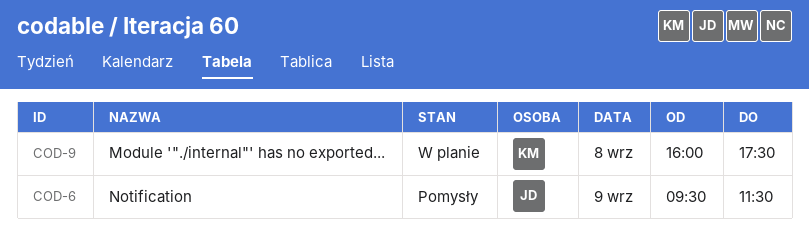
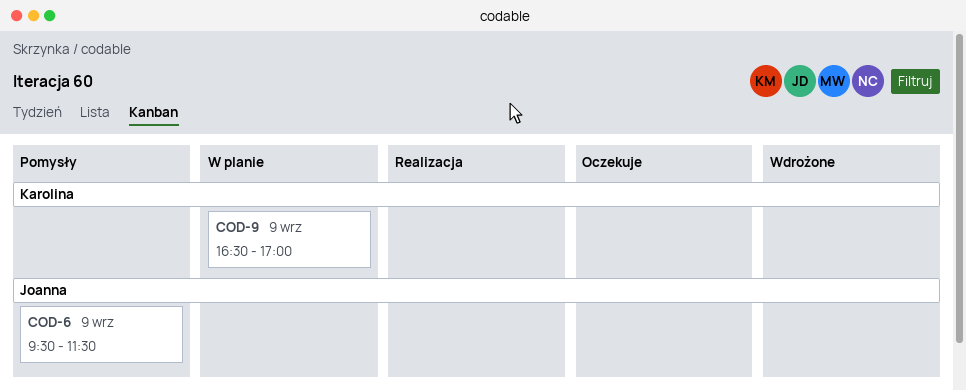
COD-9, day: Sep 8 -> Sep 9
COD-9, begins: 16:00 -> 16:30
COD-9, ends: 17:30 -> 17:00

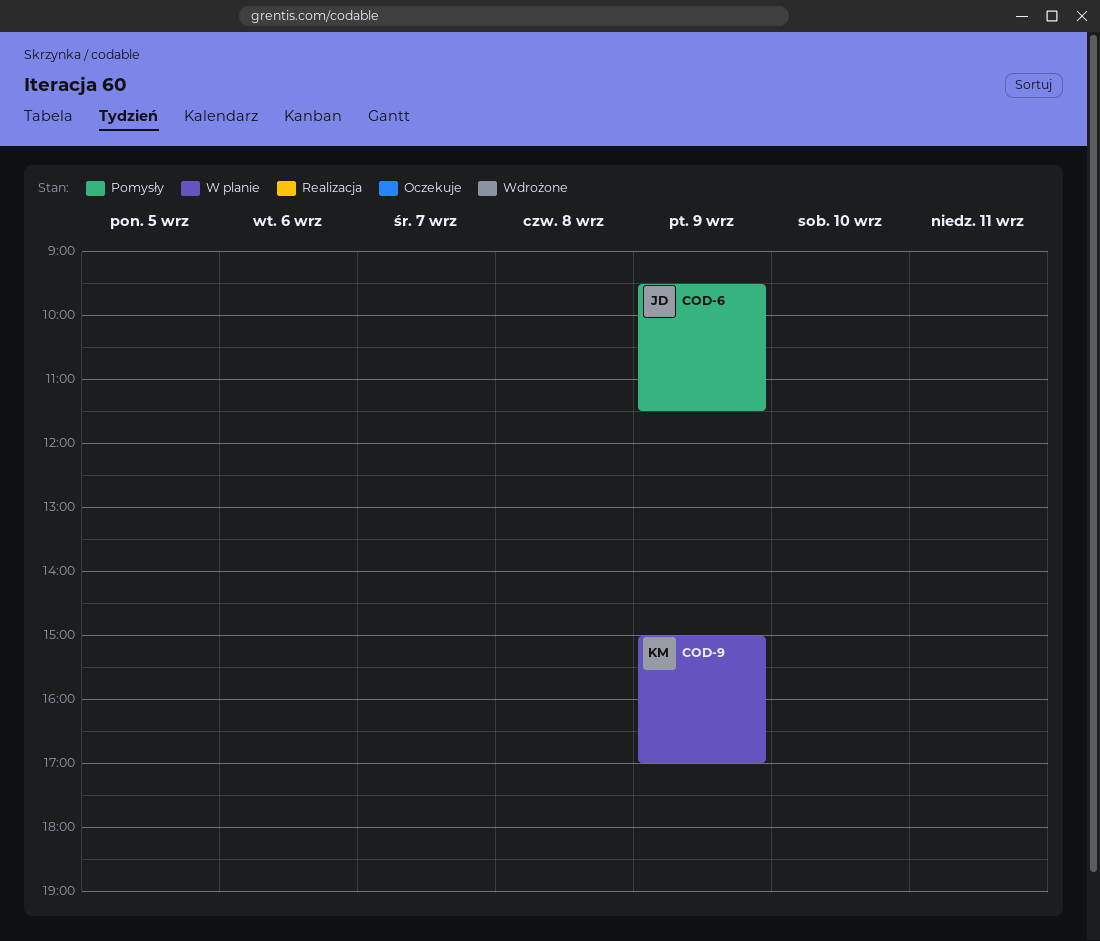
COD-9, begins: 16:30 -> 15:00

